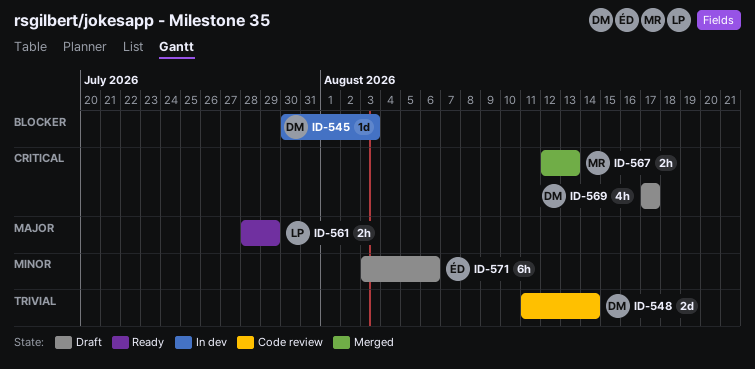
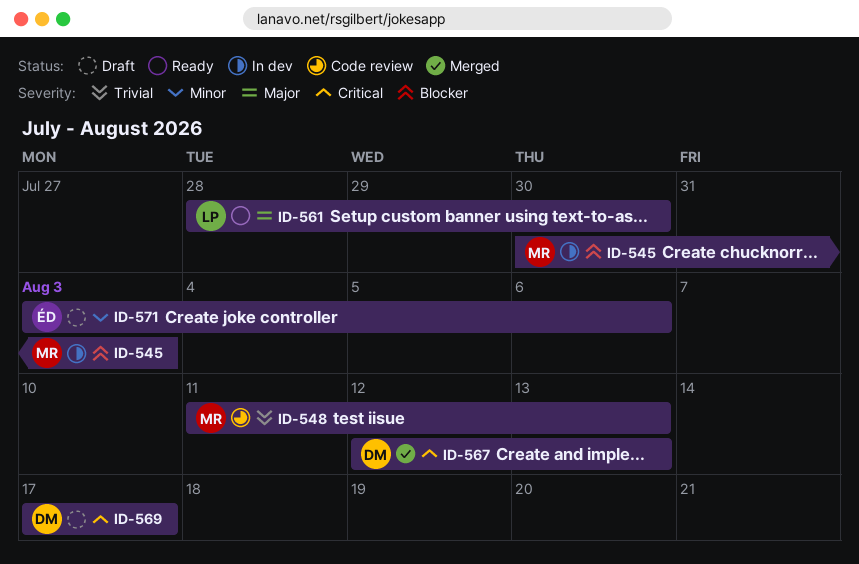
ID-545, owner: DM -> MR
ID-548, owner: DM -> MR
ID-548, due: Aug 14 -> Aug 13
ID-561, due: Jul 29 -> Jul 30
ID-567, owner: MR -> DM

